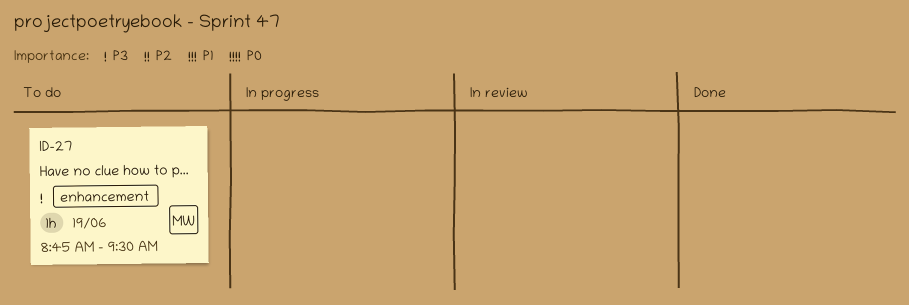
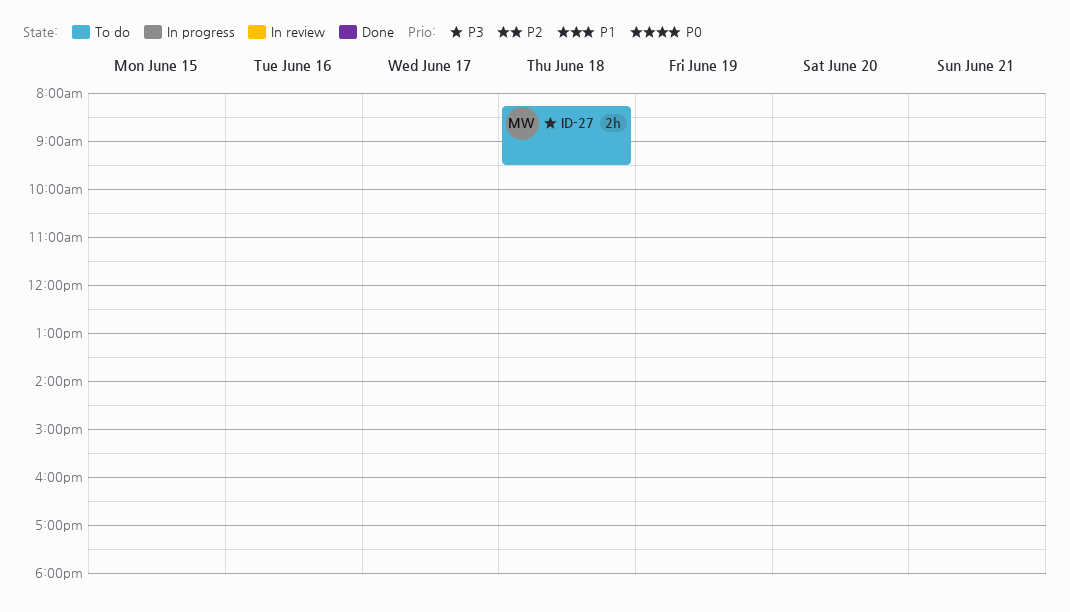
ID-27, estimate: 1h -> 2h
ID-27, day: Jun 19 -> Jun 18
ID-27, begins: 08:45 -> 08:15

